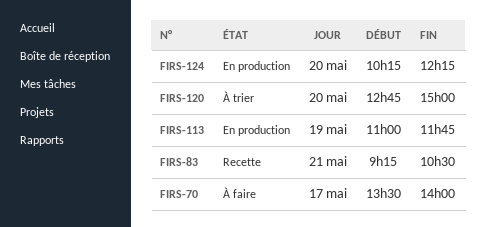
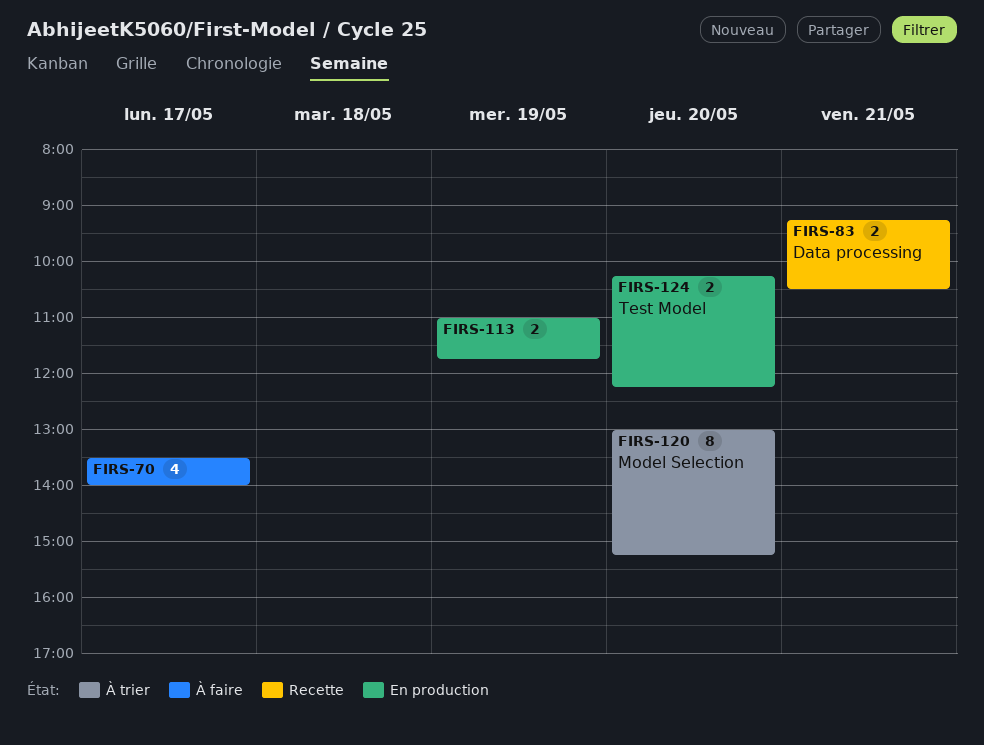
FIRS-120, begins: 12:45 -> 13:00
FIRS-120, ends: 15:00 -> 15:15

